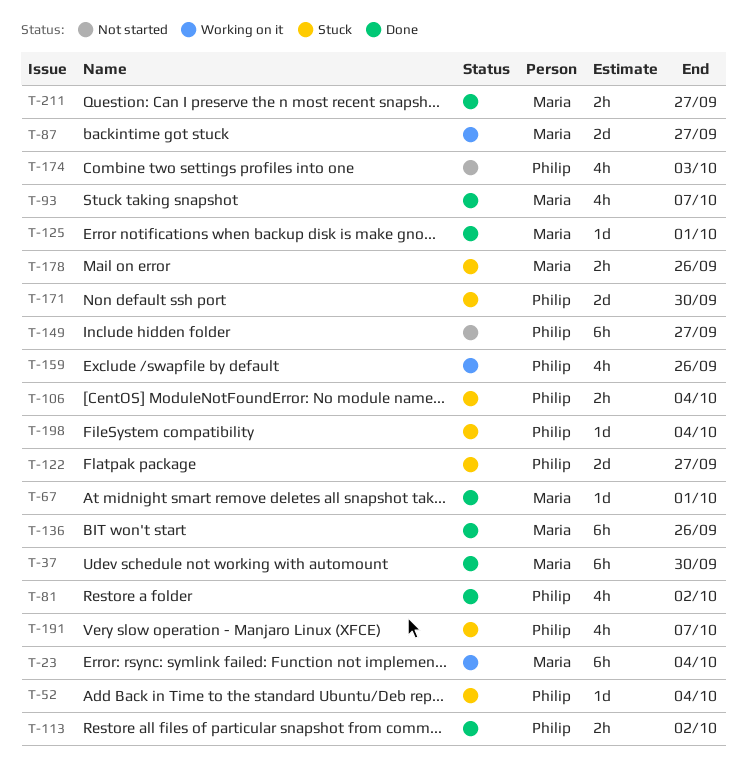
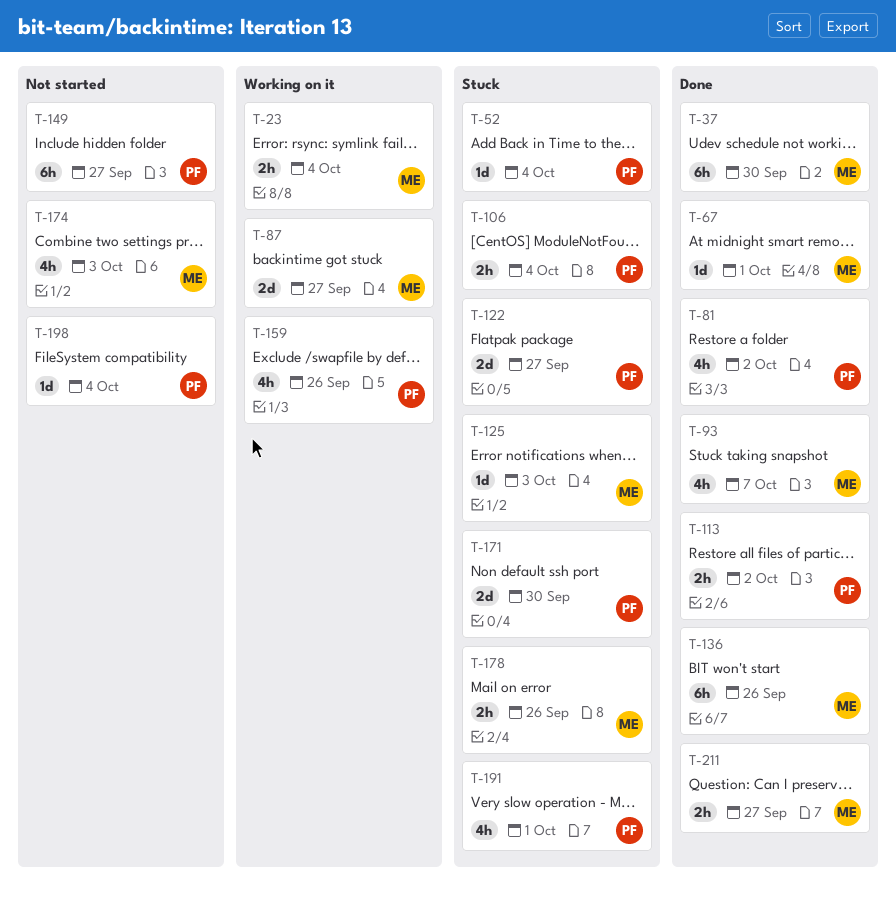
T-23, estimate: 6h -> 2h
T-125, status: Done -> Stuck
T-125, due: Oct 1 -> Oct 3
T-174, owner: Philip -> Maria
T-191, due: Oct 7 -> Oct 1
T-198, status: Stuck -> Not started

